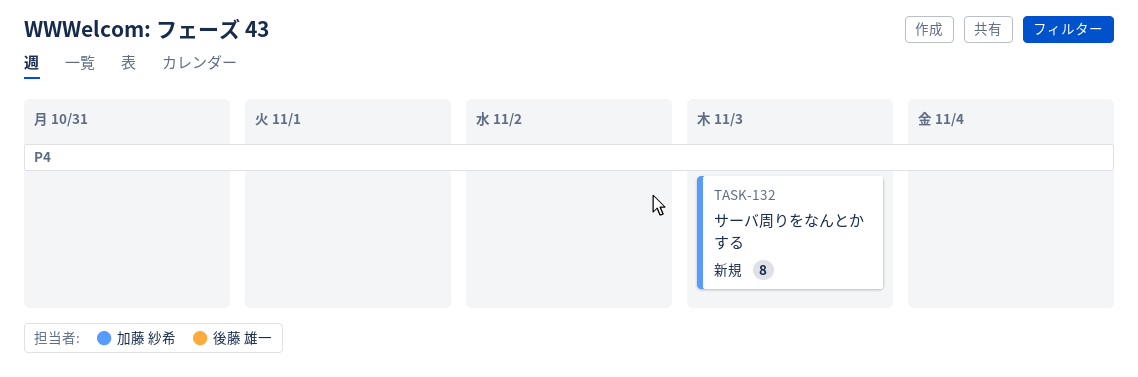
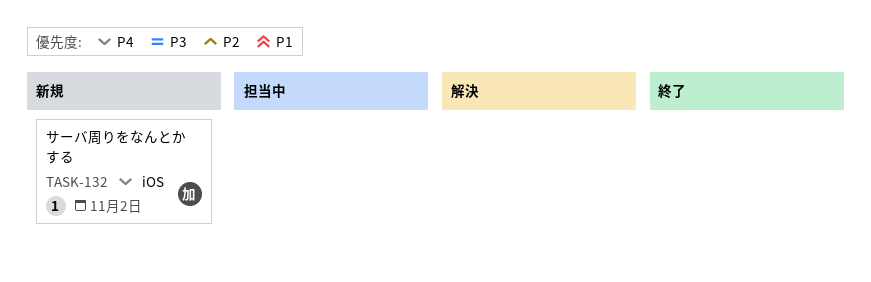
TASK-132, estimate: 8 -> 1
TASK-132, due: Nov 3 -> Nov 2

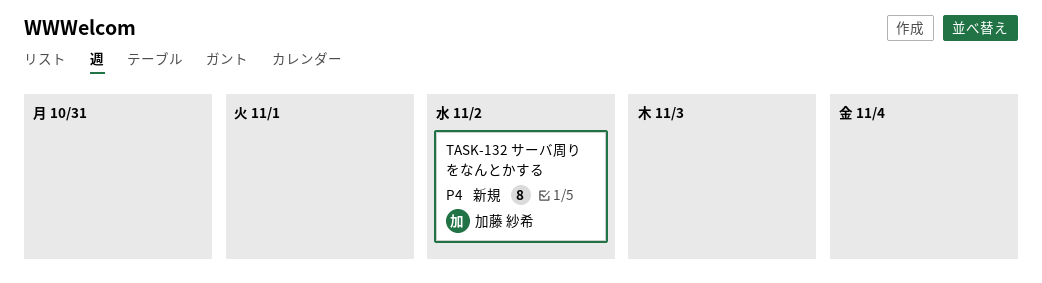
TASK-132, estimate: 1 -> 8

